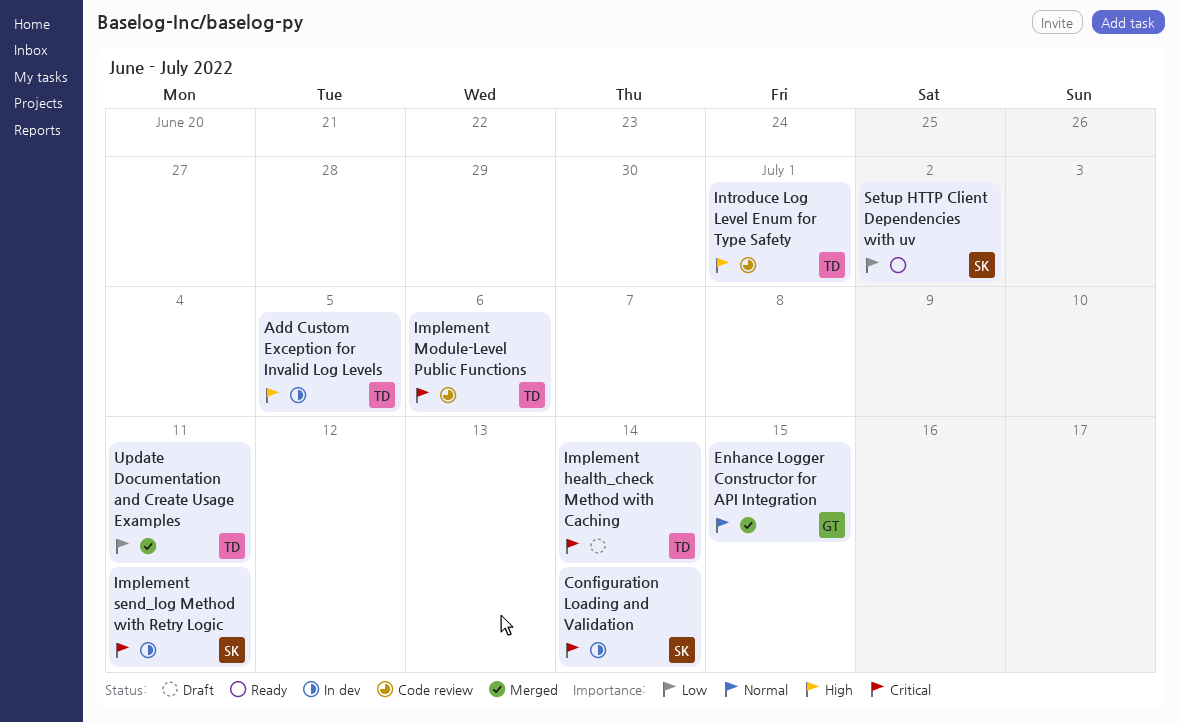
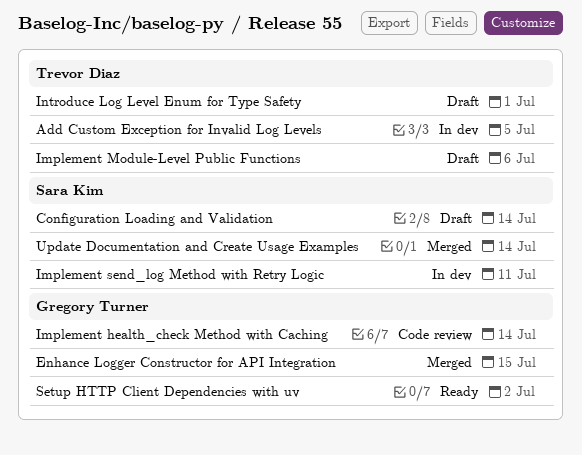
Configuration Loading and Validation, status: In dev -> Draft
Implement health_check Method with Caching, status: Draft -> Code review
Implement health_check Method with Caching, owner: Trevor Diaz -> Gregory Turner
Implement Module-Level Public Functions, status: Code review -> Draft
Introduce Log Level Enum for Type Safety, status: Code review -> Draft
Setup HTTP Client Dependencies with uv, owner: Sara Kim -> Gregory Turner
Update Documentation and Create Usage Examples, owner: Trevor Diaz -> Sara Kim
Update Documentation and Create Usage Examples, due: Jul 11 -> Jul 14

